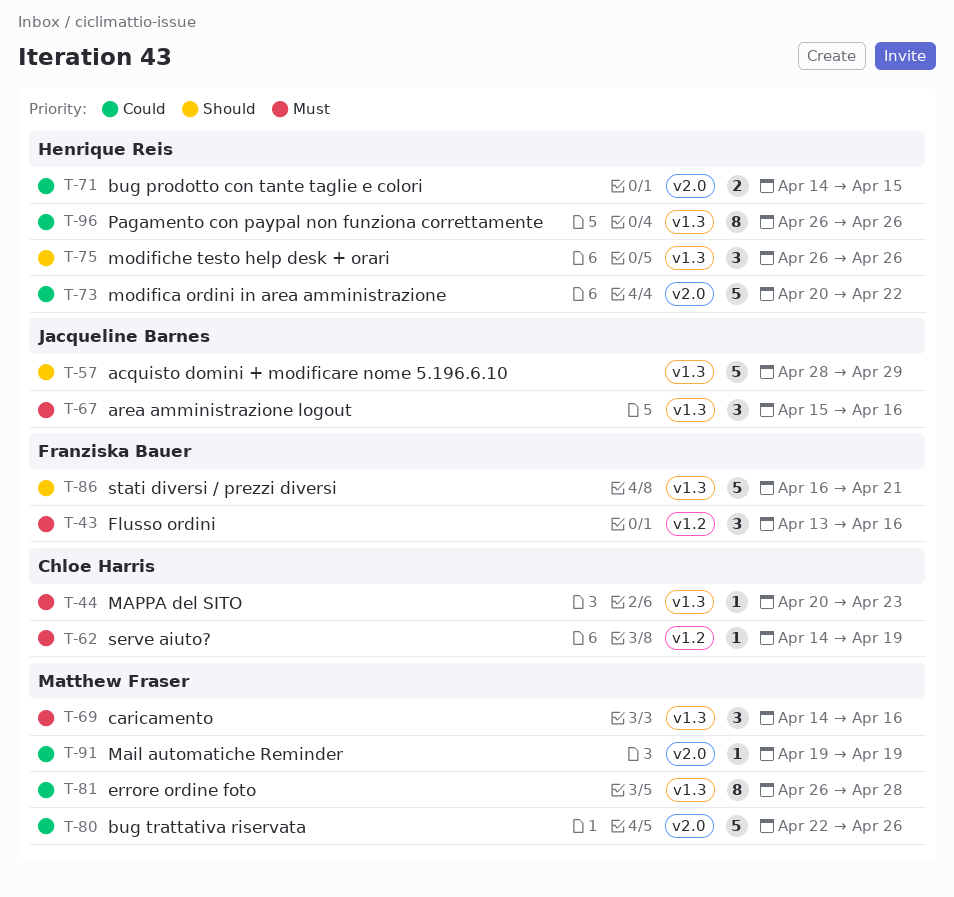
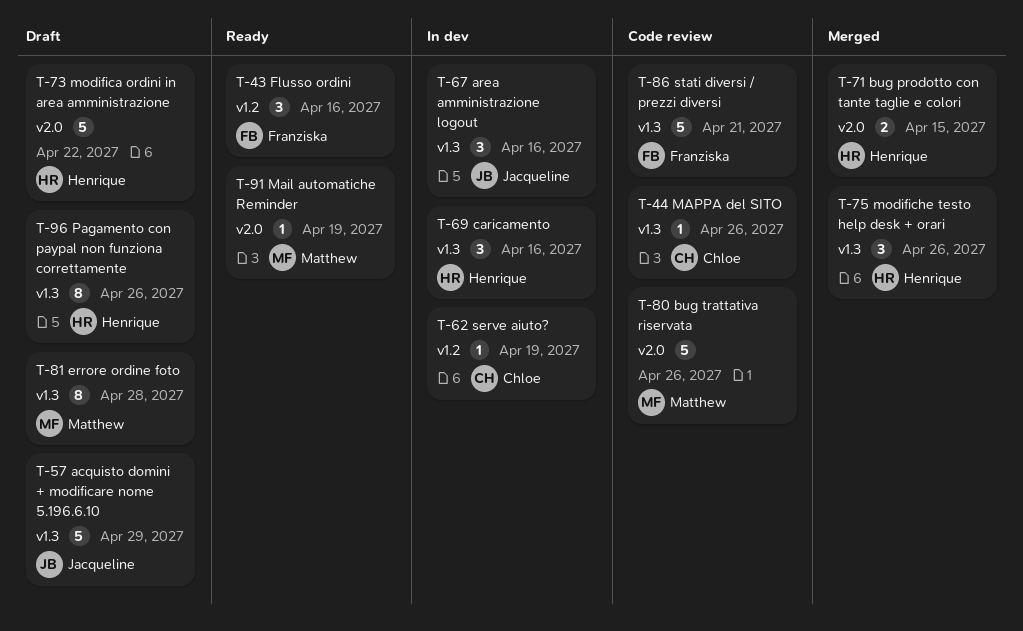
T-44, due: Apr 23 -> Apr 26
T-69, owner: Matthew Fraser -> Henrique Reis

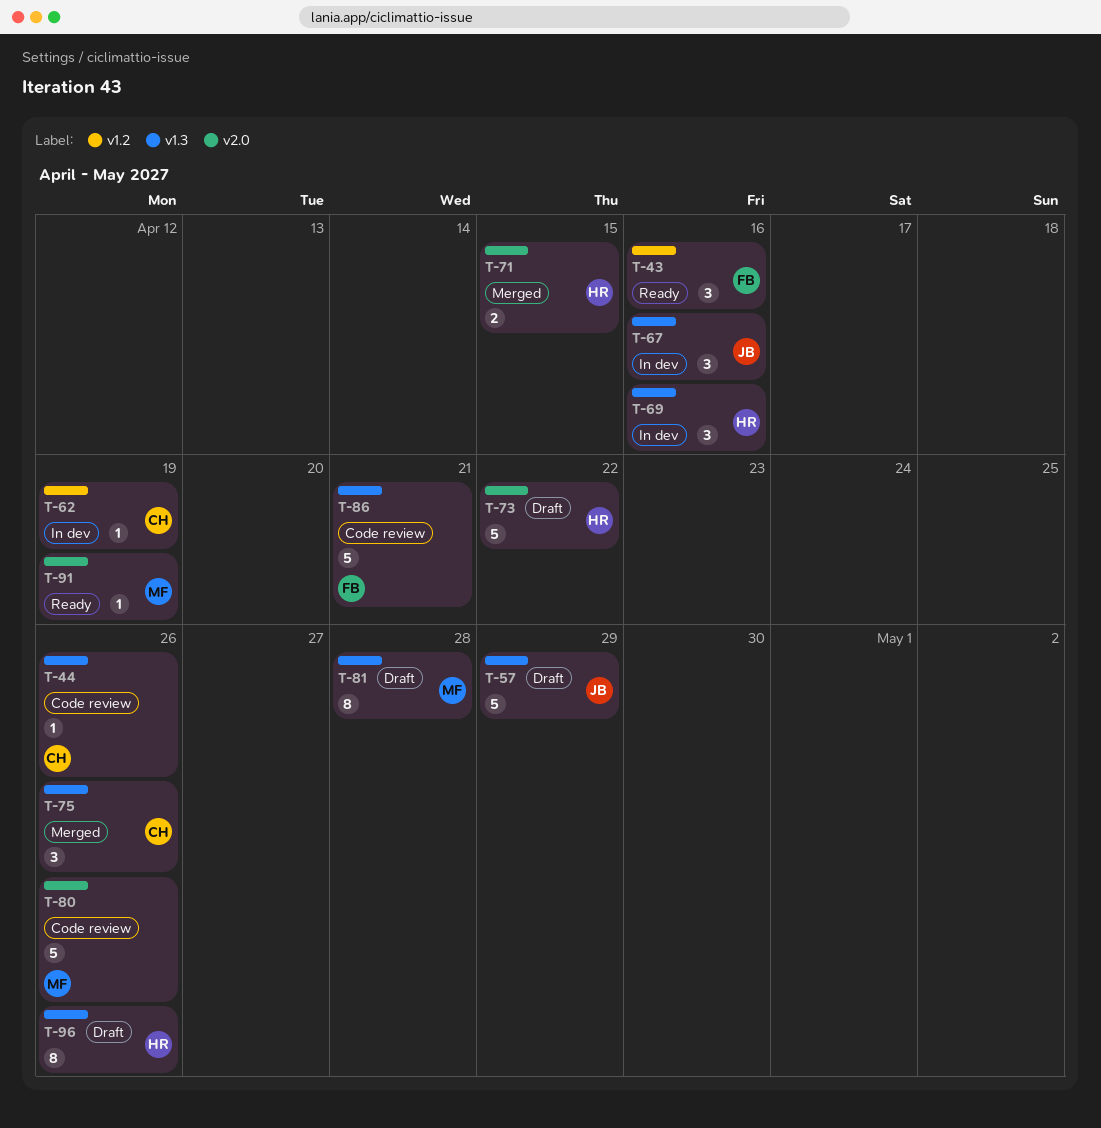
T-75, owner: Henrique -> Chloe

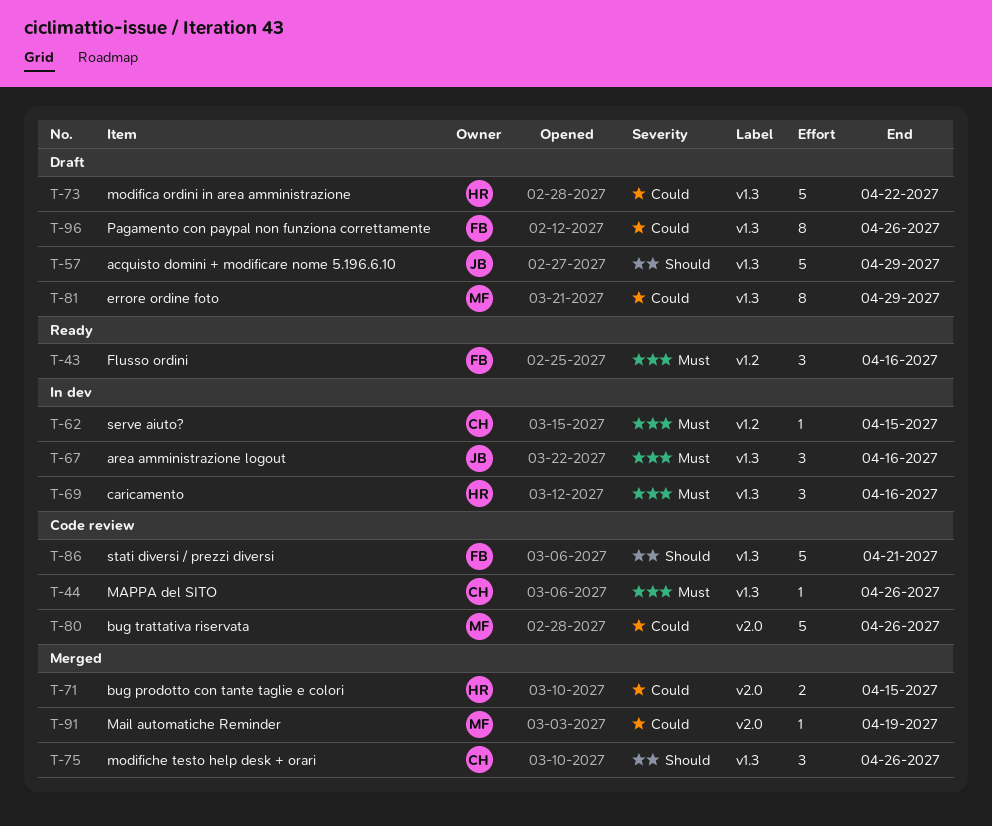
T-62, due: Apr 19 -> Apr 15
T-73, label: v2.0 -> v1.3
T-81, due: Apr 28 -> Apr 29
T-91, status: Ready -> Merged
T-96, owner: HR -> FB

